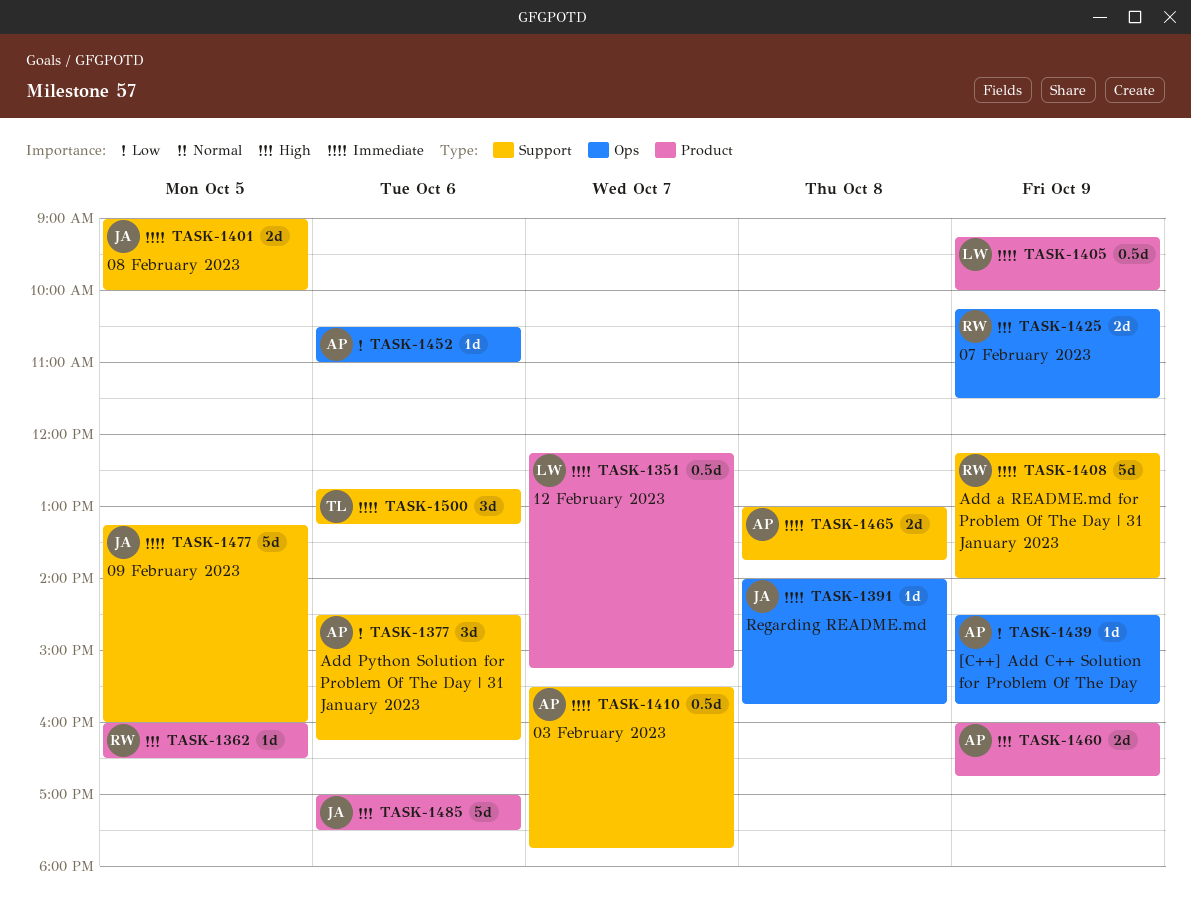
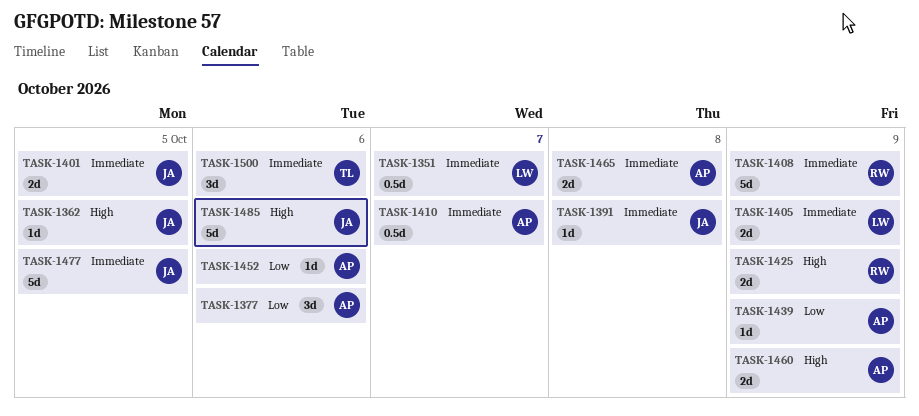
TASK-1362, owner: RW -> JA
TASK-1405, estimate: 0.5d -> 2d

